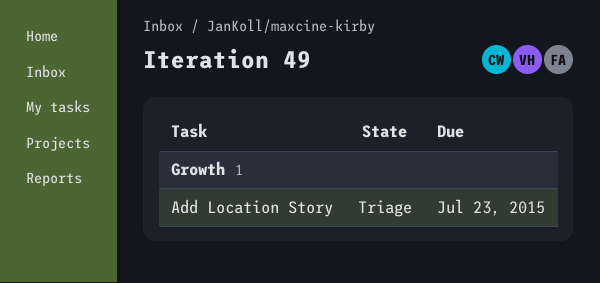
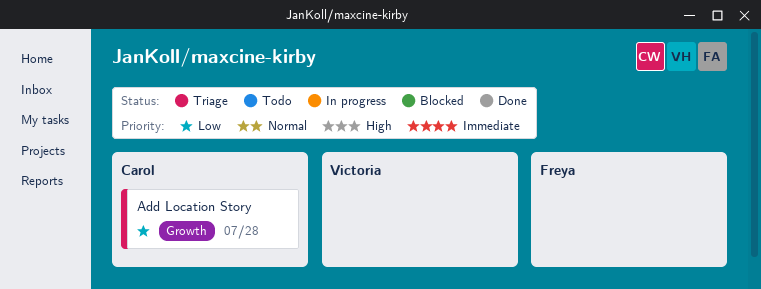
Add Location Story, due: Jul 23 -> Jul 28

